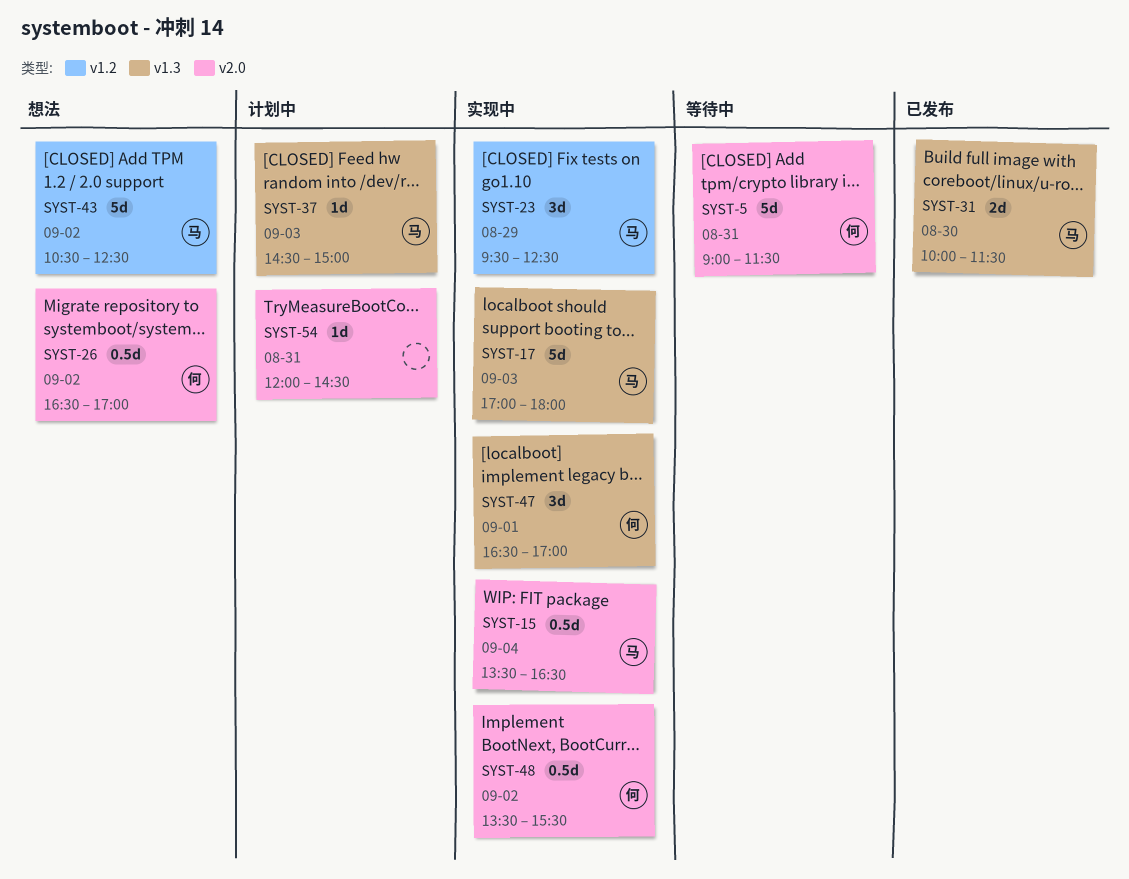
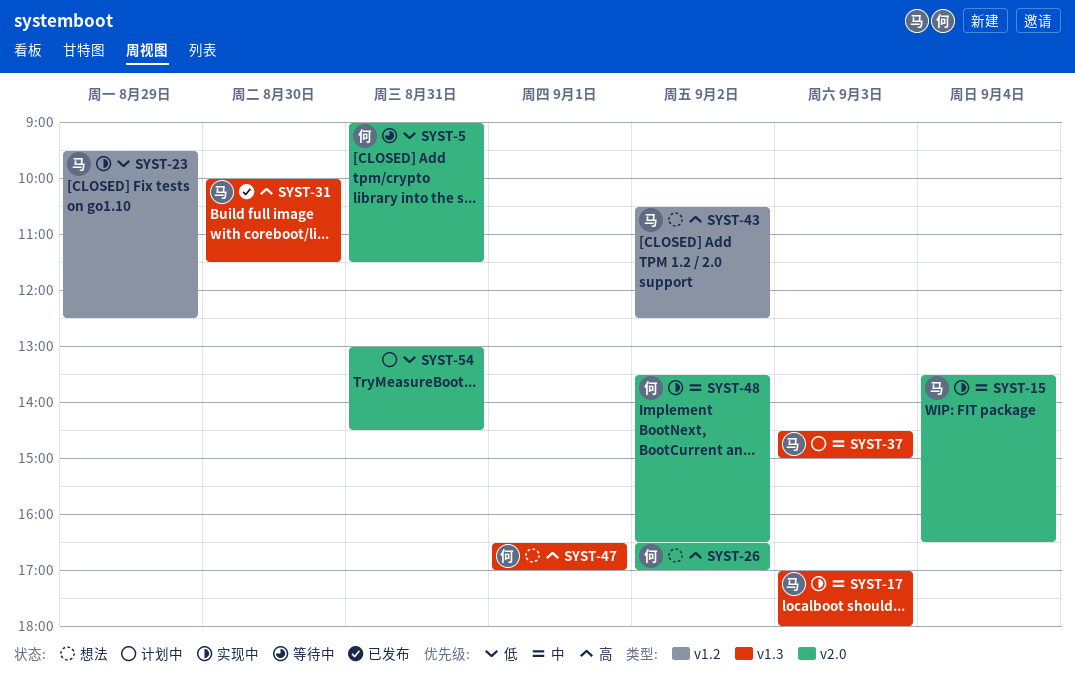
SYST-47, status: 实现中 -> 想法
SYST-48, ends: 15:30 -> 16:30
SYST-54, begins: 12:00 -> 13:00

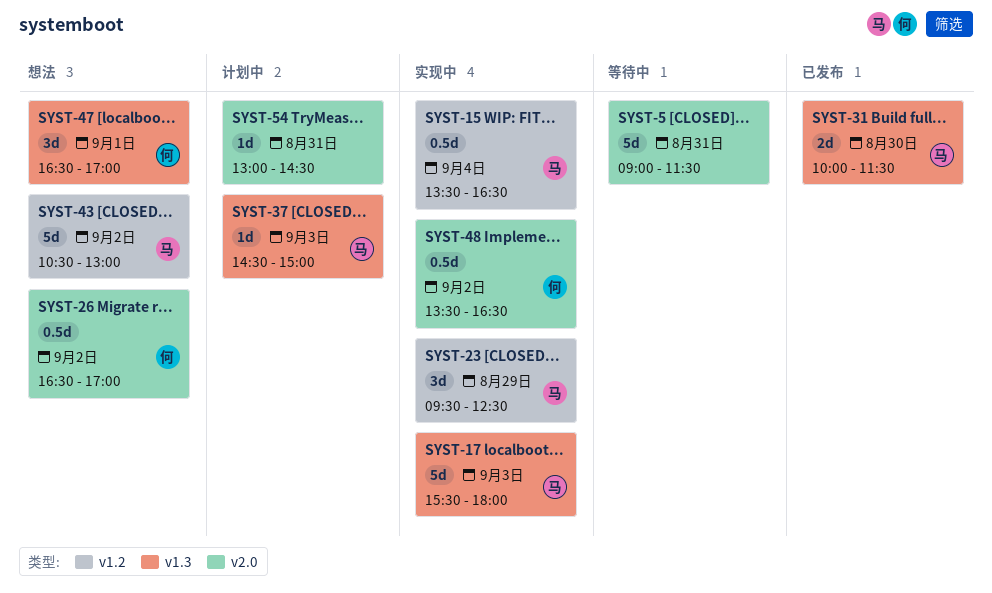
SYST-5, owner: 何 -> none
SYST-15, label: v2.0 -> v1.2
SYST-17, begins: 17:00 -> 15:30
SYST-43, ends: 12:30 -> 13:00

